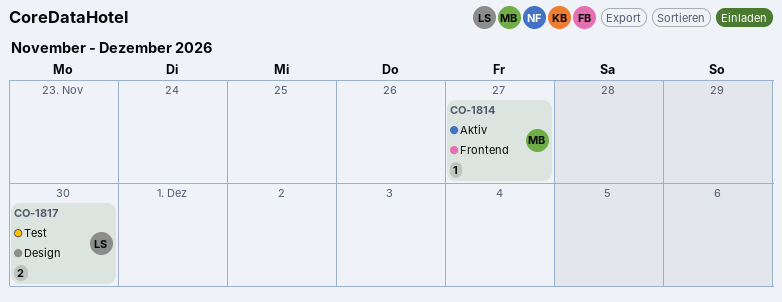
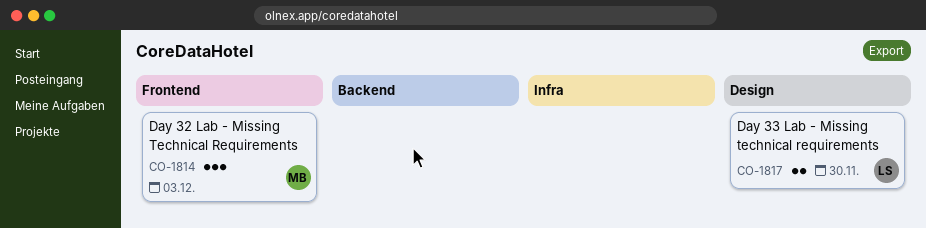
CO-1814, estimate: 1 -> 3
CO-1814, due: Nov 27 -> Dec 3

